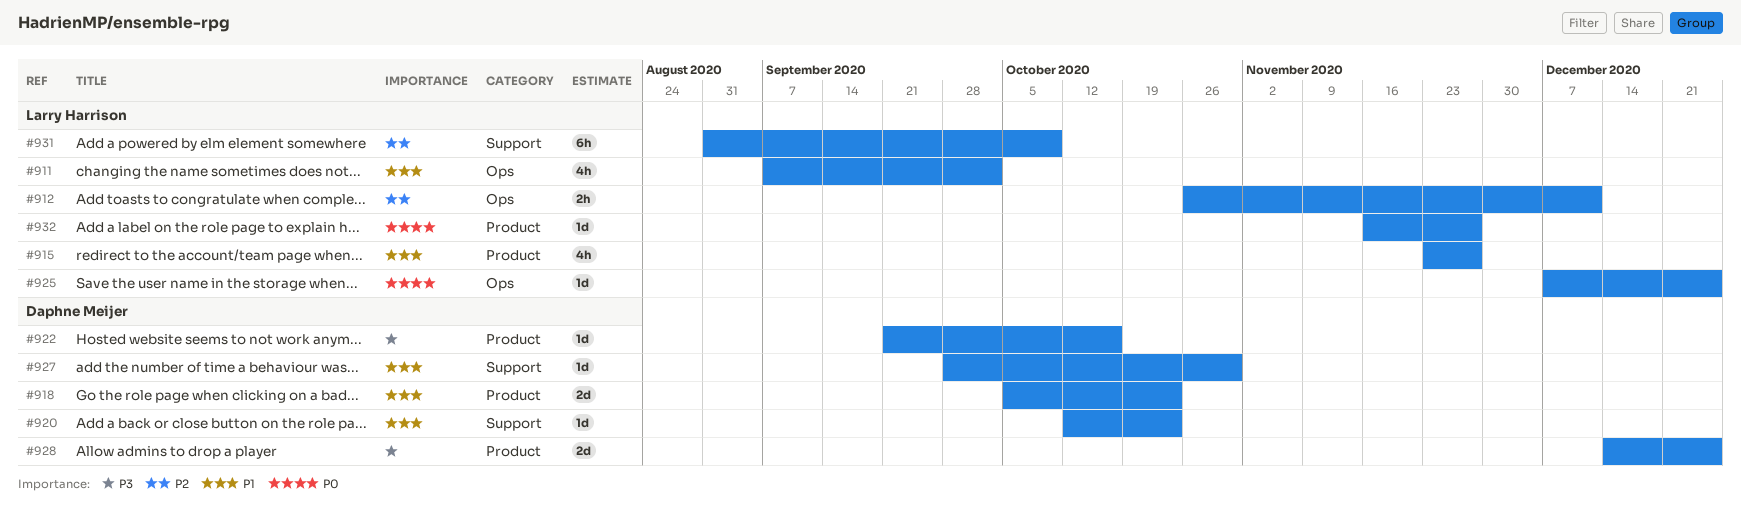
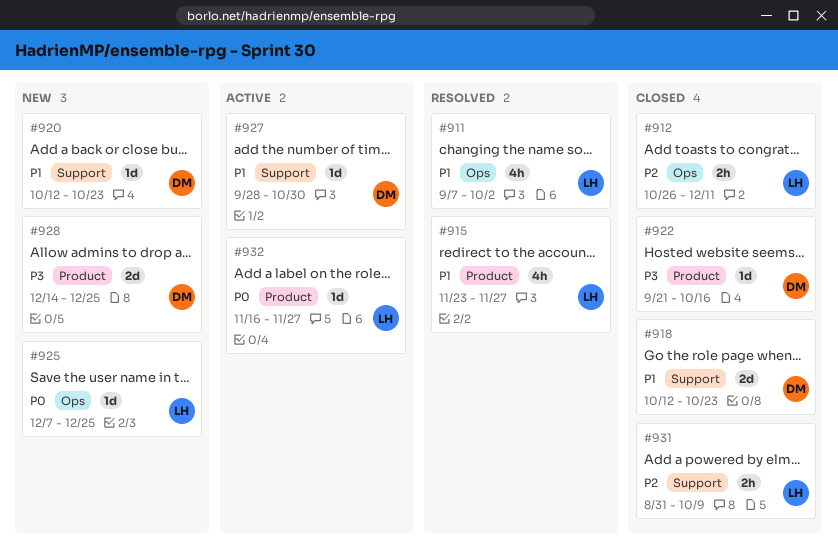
#918, label: Product -> Support
#918, start: Oct 5 -> Oct 12
#931, estimate: 6h -> 2h

